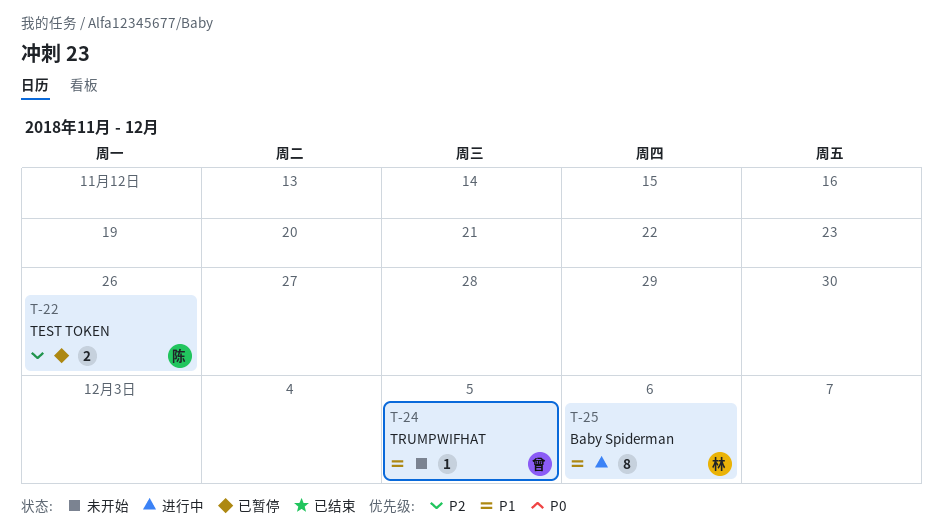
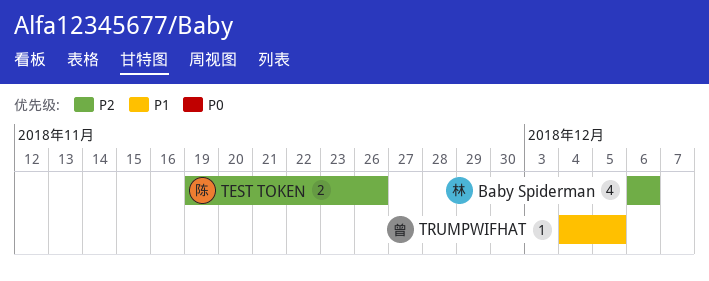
Baby Spiderman, priority: P1 -> P2
Baby Spiderman, estimate: 8 -> 4

